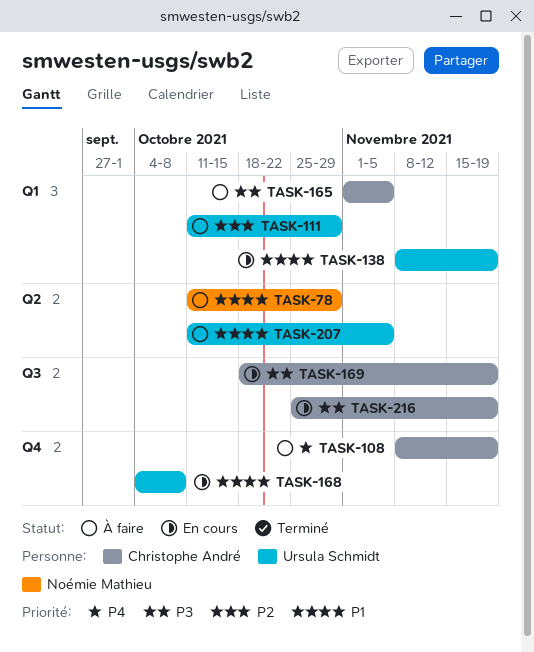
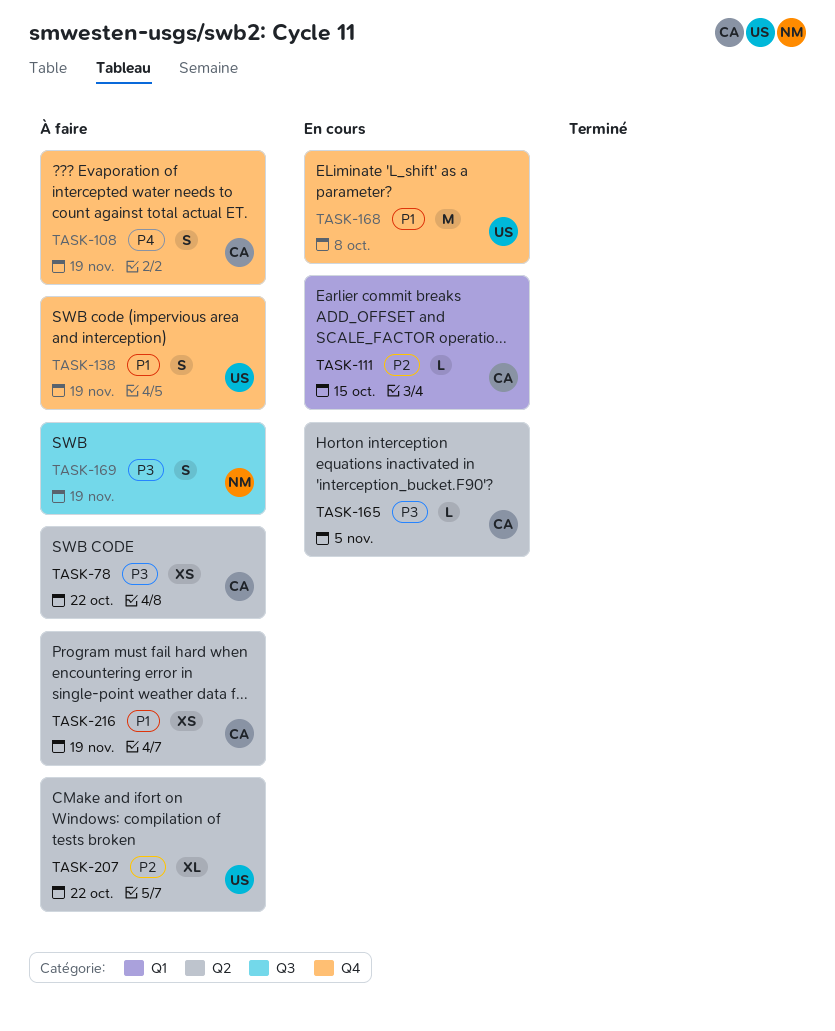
TASK-78, owner: Noémie Mathieu -> Christophe André
TASK-78, priority: P1 -> P3
TASK-78, due: Oct 29 -> Oct 22
TASK-111, status: À faire -> En cours
TASK-111, owner: Ursula Schmidt -> Christophe André
TASK-111, due: Oct 29 -> Oct 15
TASK-138, status: En cours -> À faire
TASK-138, label: Q1 -> Q4
TASK-165, status: À faire -> En cours
TASK-165, label: Q1 -> Q2
TASK-169, status: En cours -> À faire
TASK-169, owner: Christophe André -> Noémie Mathieu
TASK-207, priority: P1 -> P2
TASK-207, due: Nov 5 -> Oct 22
TASK-216, status: En cours -> À faire
TASK-216, priority: P3 -> P1
TASK-216, label: Q3 -> Q2

